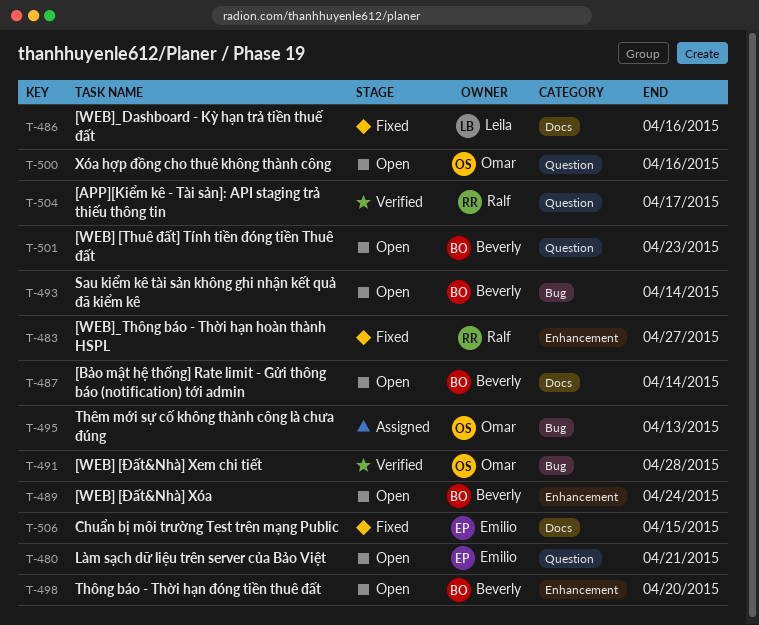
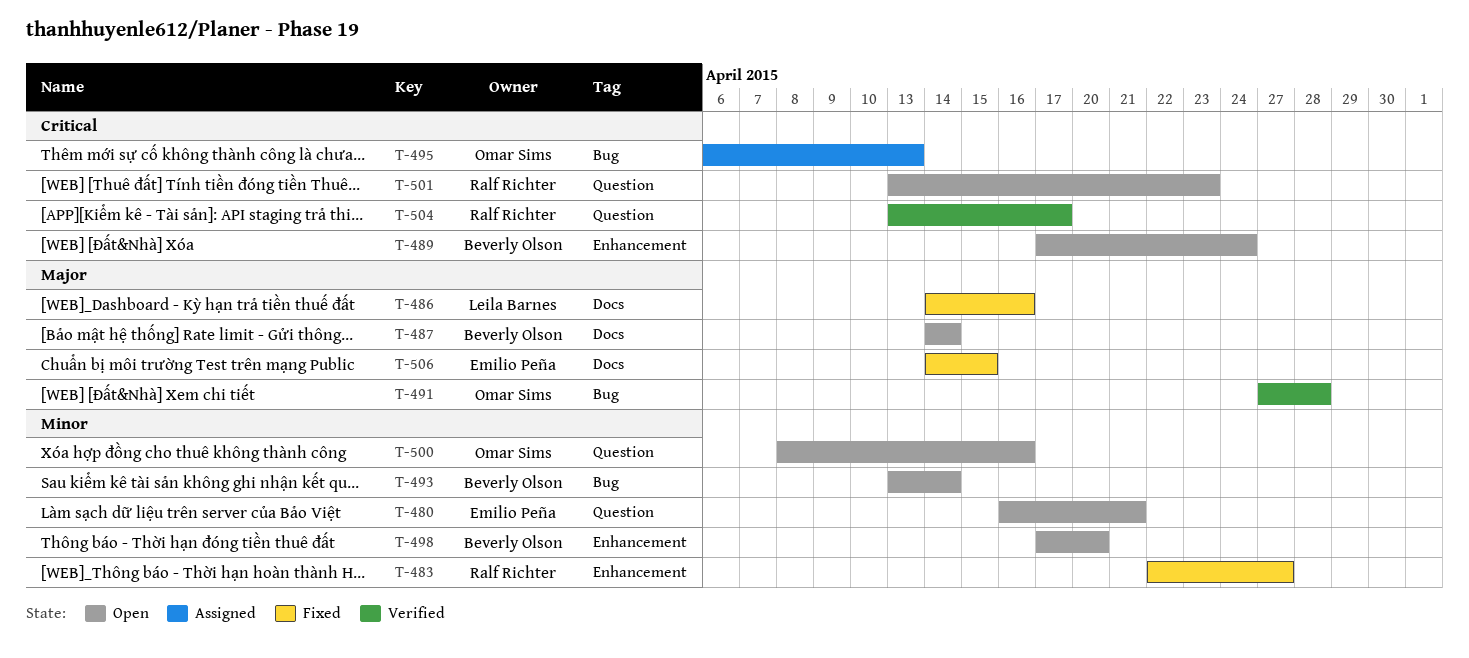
T-501, owner: Beverly Olson -> Ralf Richter

